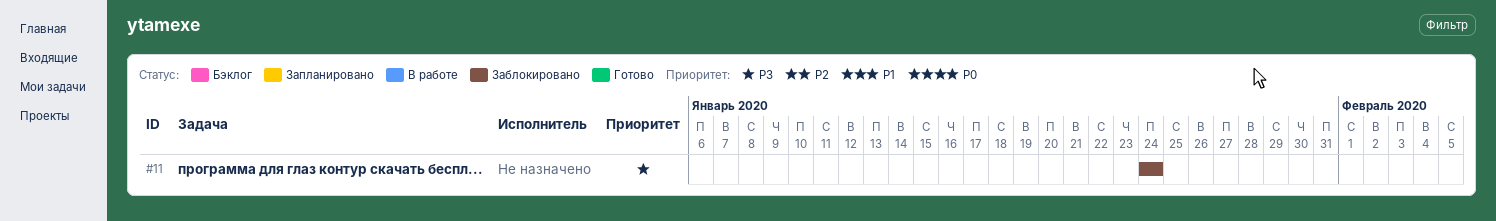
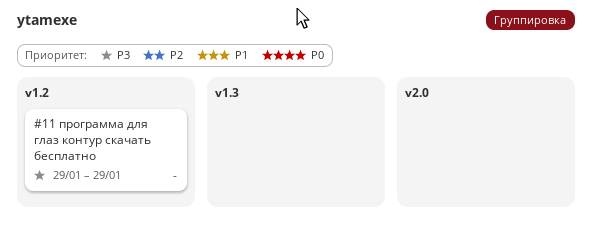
#11, start: Jan 24 -> Jan 29
#11, due: Jan 24 -> Jan 29

